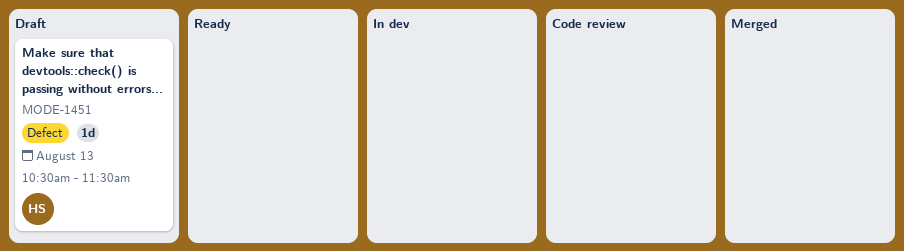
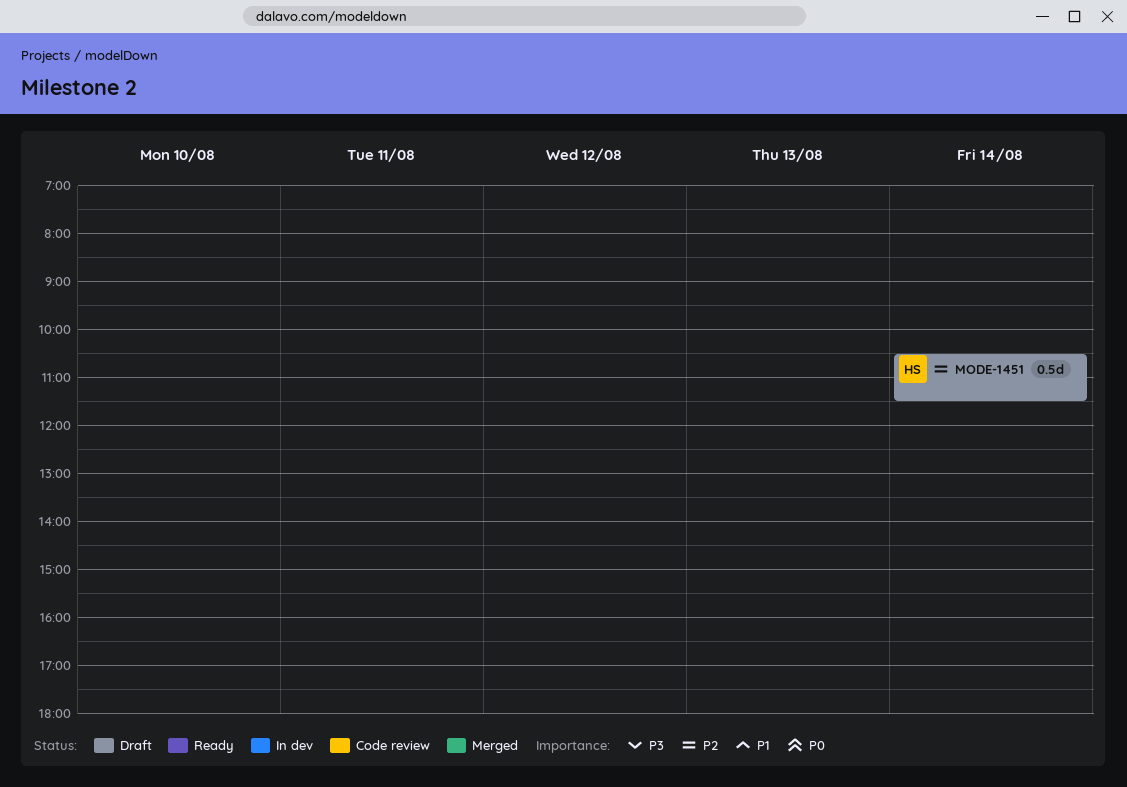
MODE-1451, estimate: 1d -> 0.5d
MODE-1451, day: Aug 13 -> Aug 14

